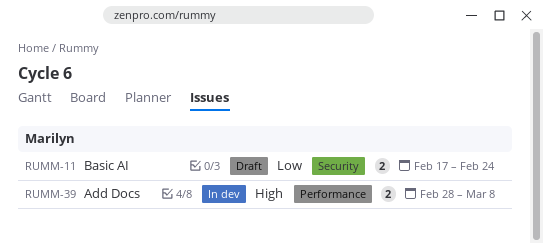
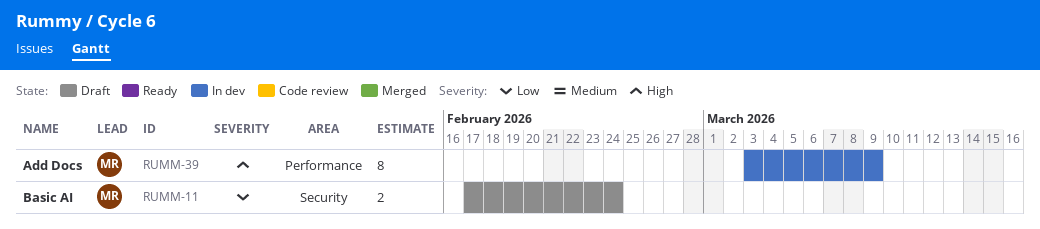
RUMM-39, estimate: 2 -> 8
RUMM-39, start: Feb 28 -> Mar 3
RUMM-39, due: Mar 8 -> Mar 9

